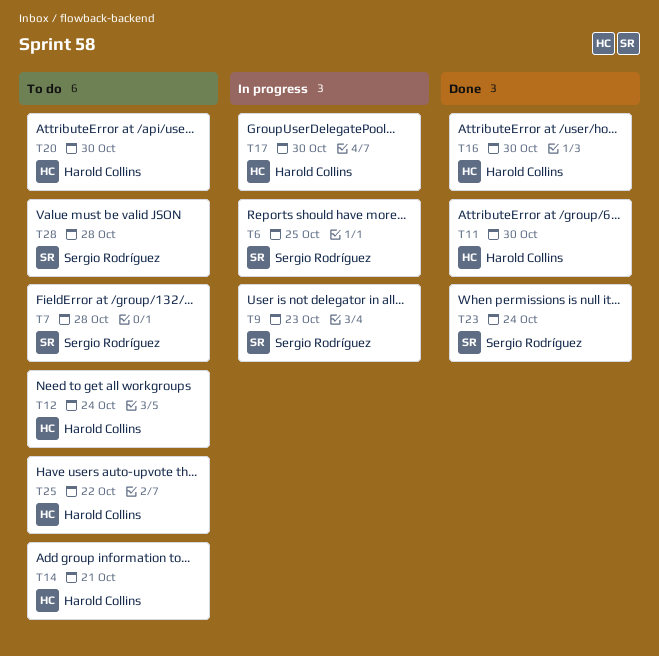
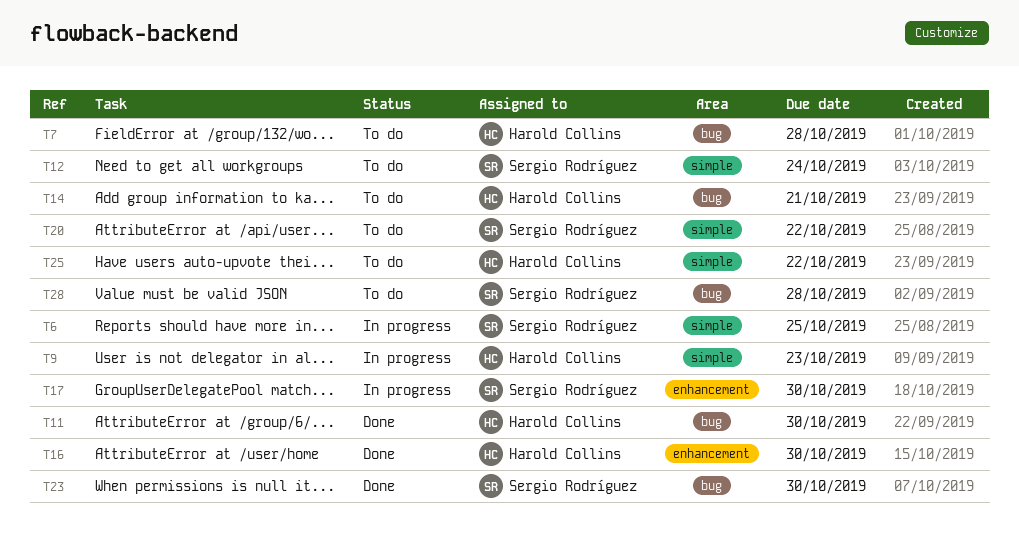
T7, owner: Sergio Rodríguez -> Harold Collins
T9, owner: Sergio Rodríguez -> Harold Collins
T12, owner: Harold Collins -> Sergio Rodríguez
T17, owner: Harold Collins -> Sergio Rodríguez
T20, owner: Harold Collins -> Sergio Rodríguez
T20, due: Oct 30 -> Oct 22
T23, due: Oct 24 -> Oct 30

